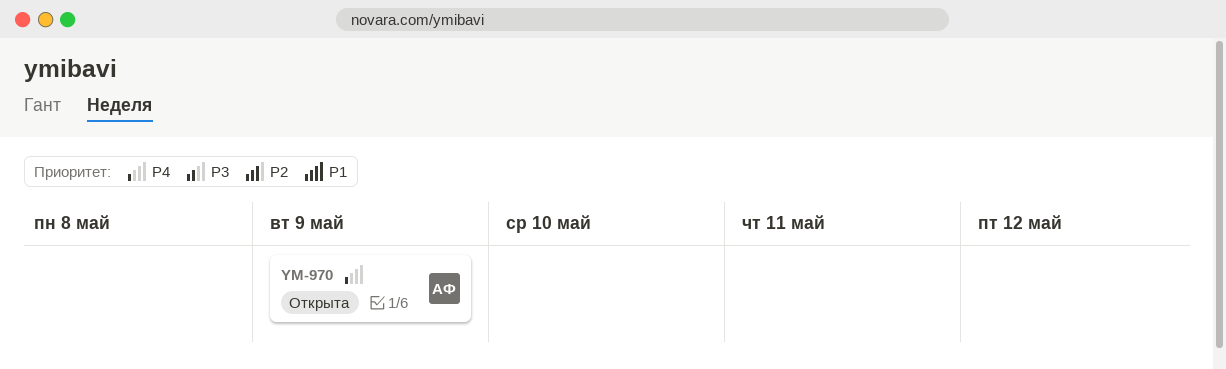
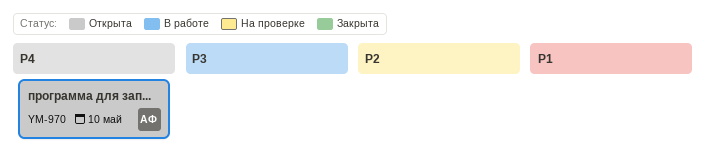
YM-970, due: May 9 -> May 10

